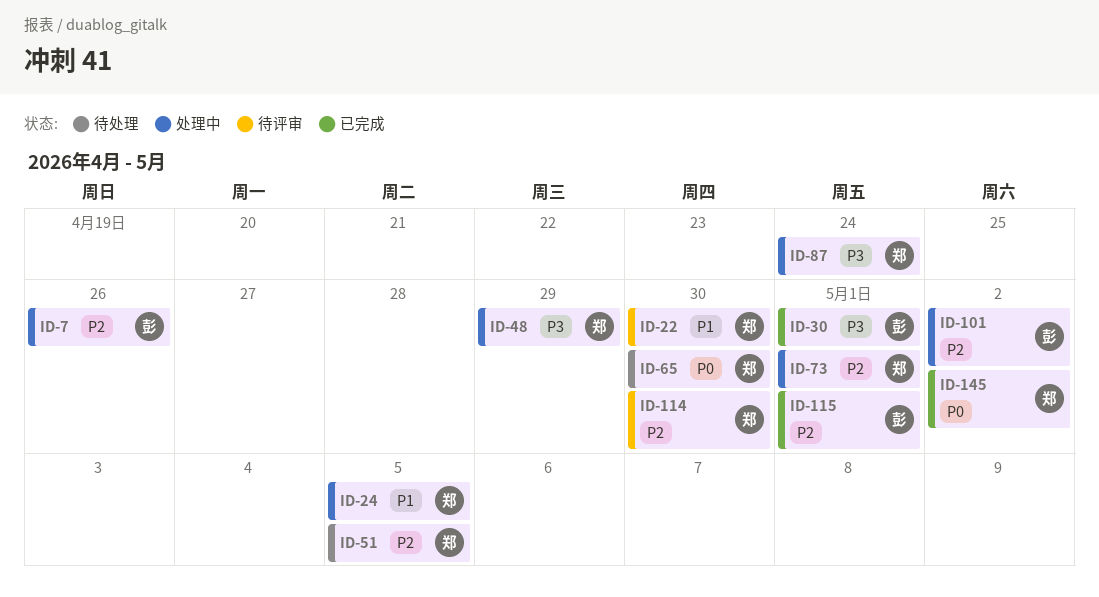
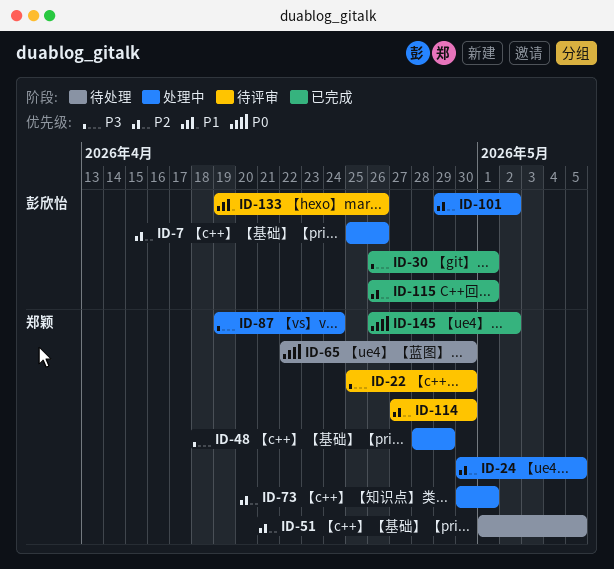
ID-22, priority: P1 -> P3
ID-24, priority: P1 -> P2
ID-133: none -> present

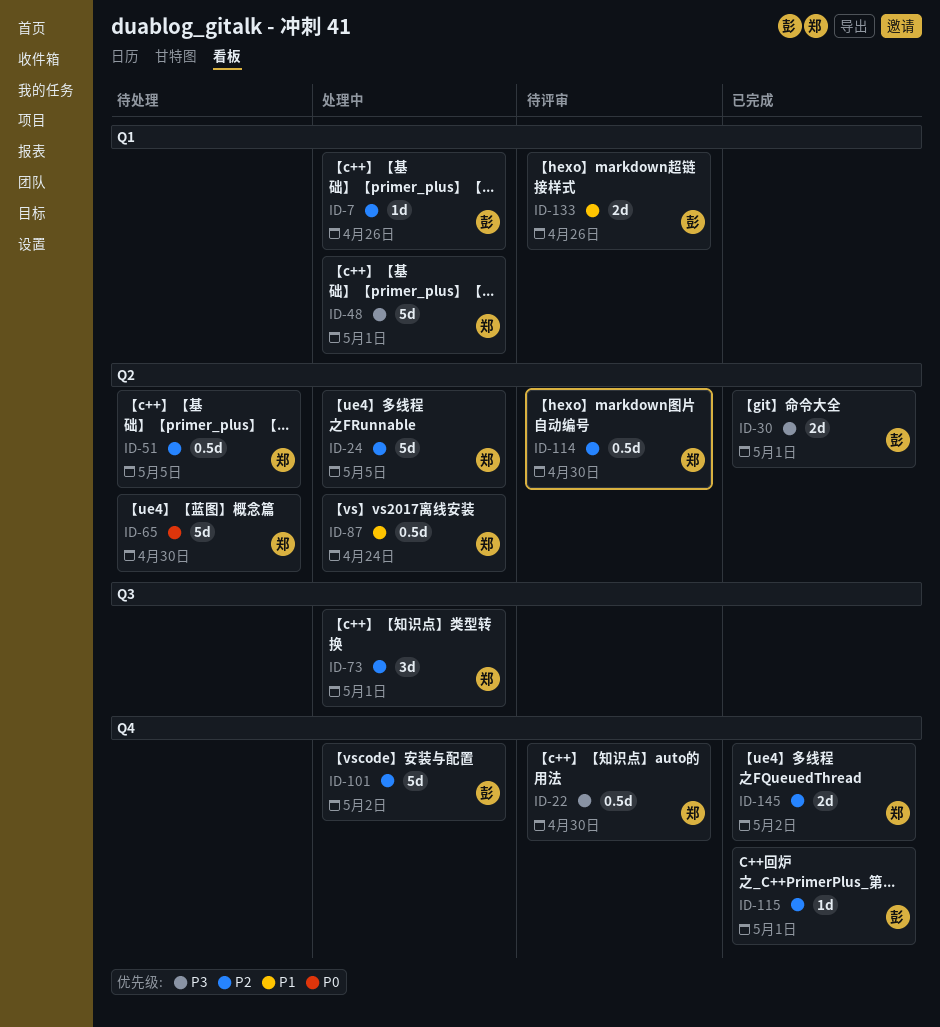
ID-48, due: Apr 29 -> May 1
ID-87, priority: P3 -> P1
ID-145, priority: P0 -> P2

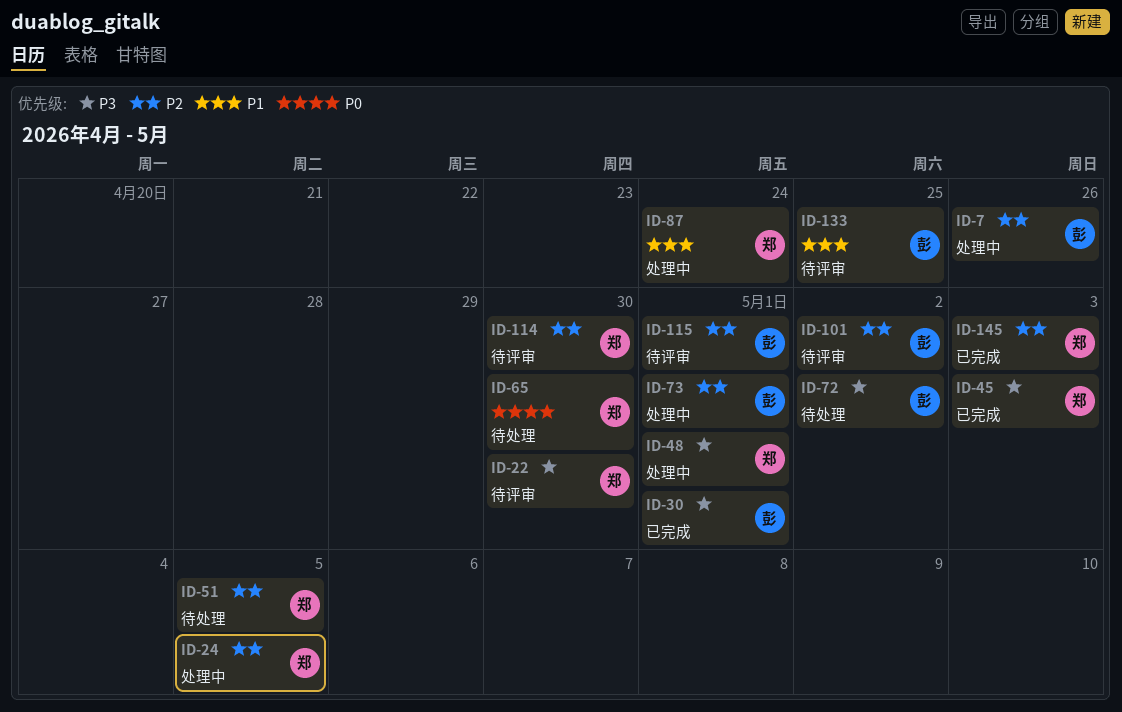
ID-45: none -> present
ID-72: none -> present
ID-73, owner: 郑 -> 彭
ID-101, status: 处理中 -> 待评审
ID-115, status: 已完成 -> 待评审
ID-133, due: Apr 26 -> Apr 25
ID-145, due: May 2 -> May 3

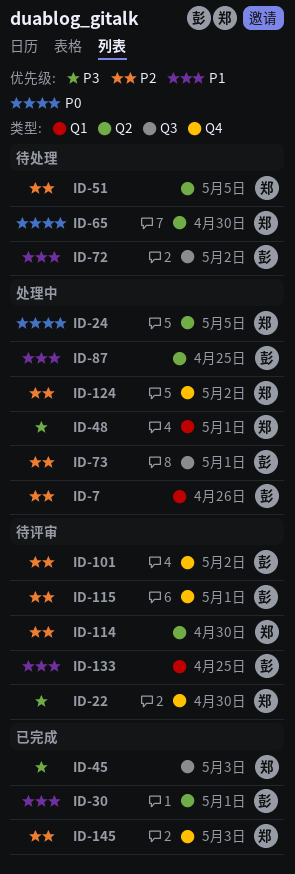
ID-24, priority: P2 -> P0
ID-30, priority: P3 -> P1
ID-72, priority: P3 -> P1
ID-87, owner: 郑 -> 彭
ID-87, due: Apr 24 -> Apr 25
ID-124: none -> present

